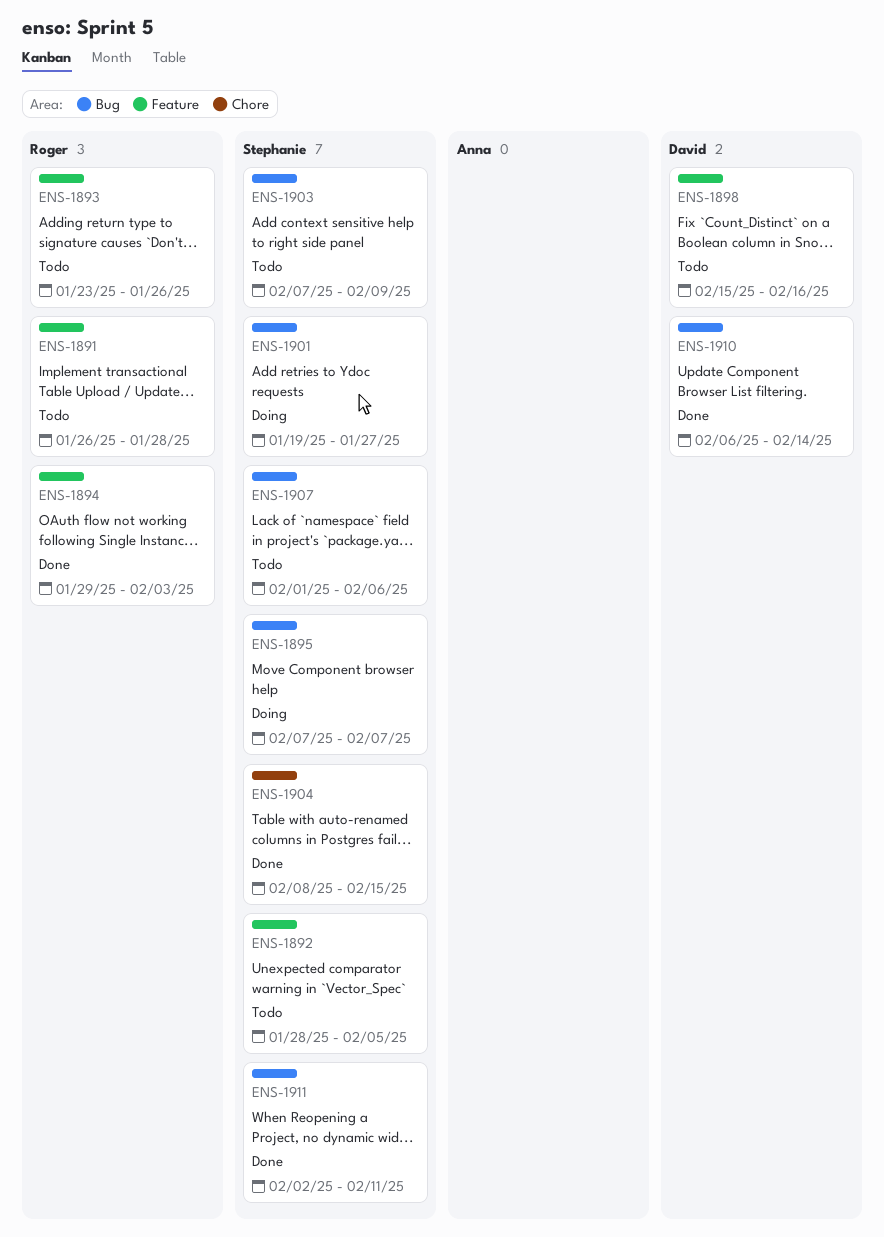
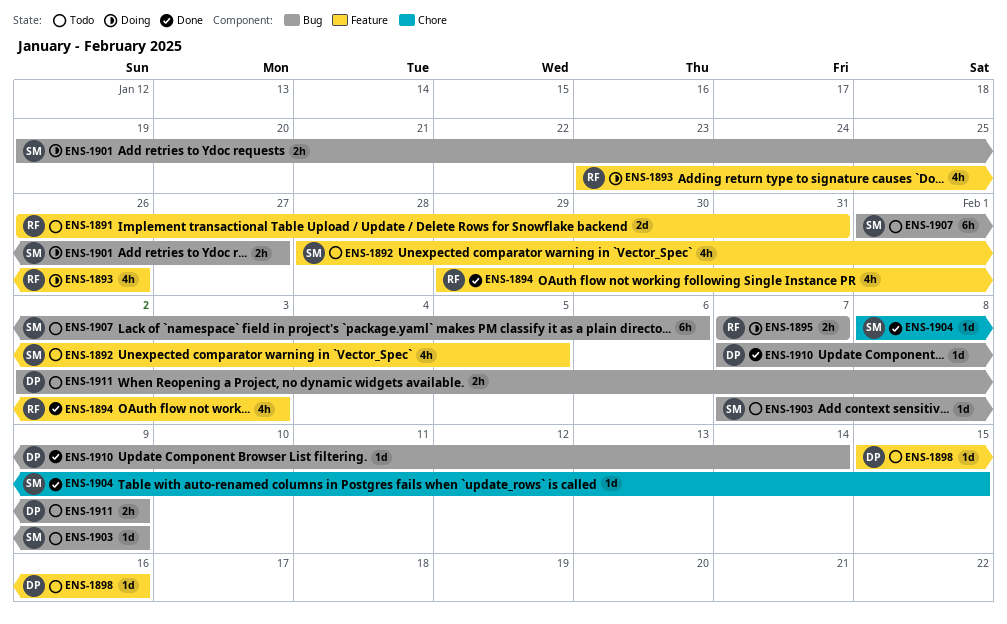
ENS-1891, due: Jan 28 -> Jan 31
ENS-1893, status: Todo -> Doing
ENS-1895, owner: Stephanie -> Roger
ENS-1910, start: Feb 6 -> Feb 7
ENS-1911, status: Done -> Todo
ENS-1911, owner: Stephanie -> David
ENS-1911, due: Feb 11 -> Feb 9

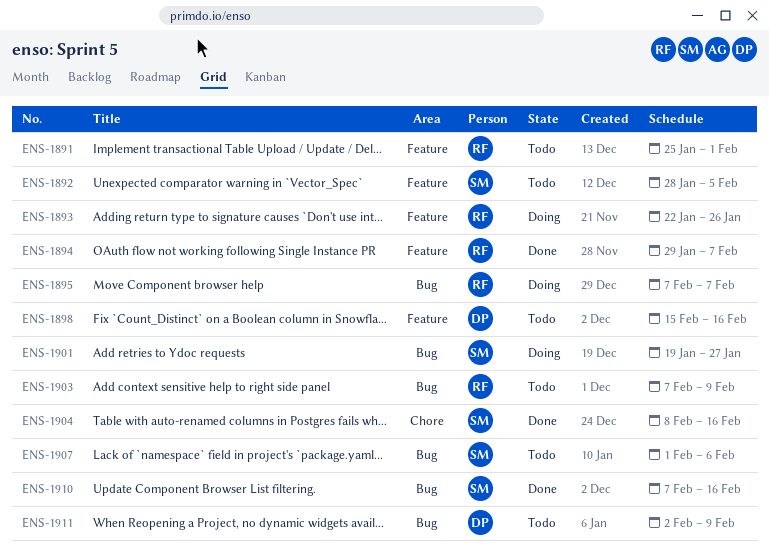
ENS-1891, start: Jan 26 -> Jan 25
ENS-1891, due: Jan 31 -> Feb 1
ENS-1893, start: Jan 23 -> Jan 22
ENS-1894, due: Feb 3 -> Feb 7
ENS-1903, owner: SM -> RF
ENS-1904, due: Feb 15 -> Feb 16
ENS-1910, owner: DP -> SM
ENS-1910, due: Feb 14 -> Feb 16

